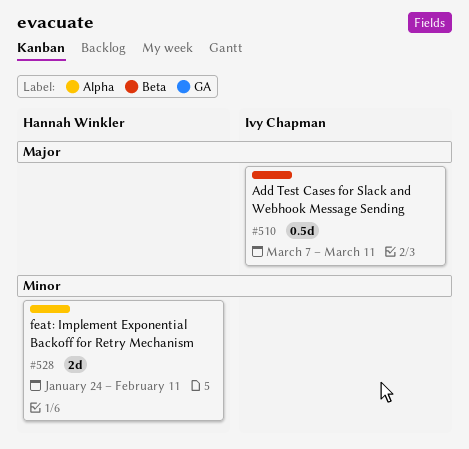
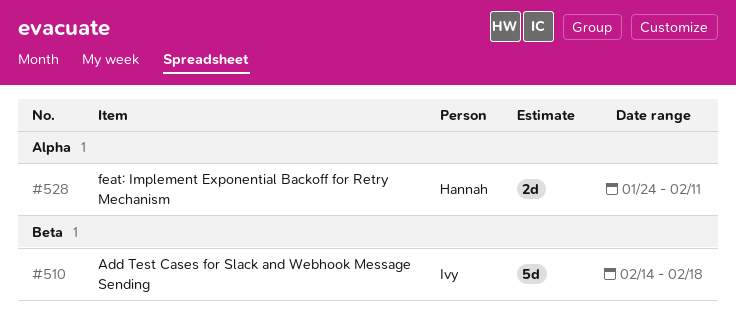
#510, estimate: 0.5d -> 5d
#510, start: Mar 7 -> Feb 14
#510, due: Mar 11 -> Feb 18

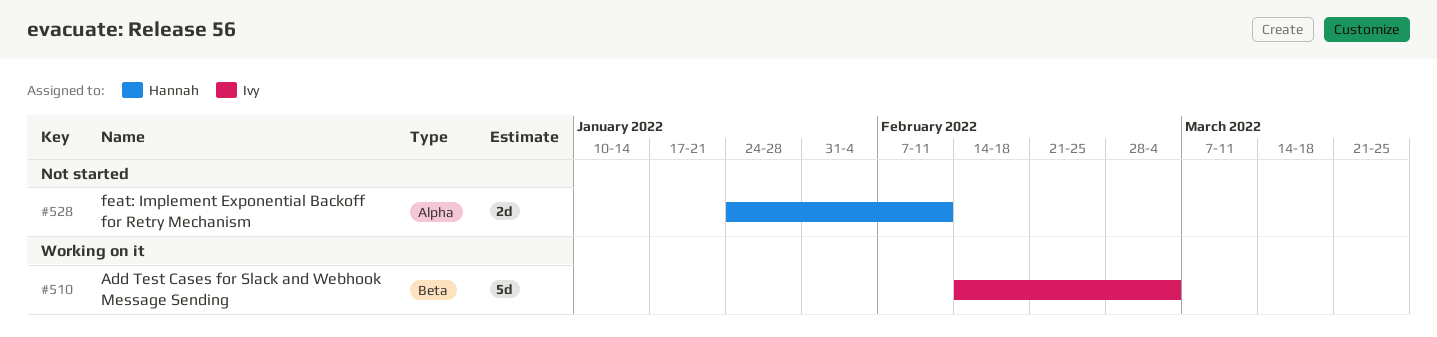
#510, due: Feb 18 -> Mar 4

